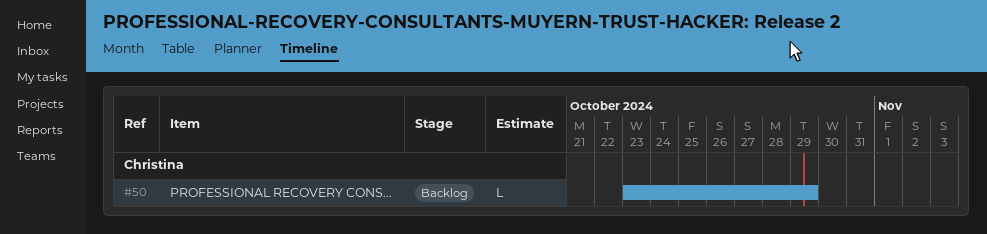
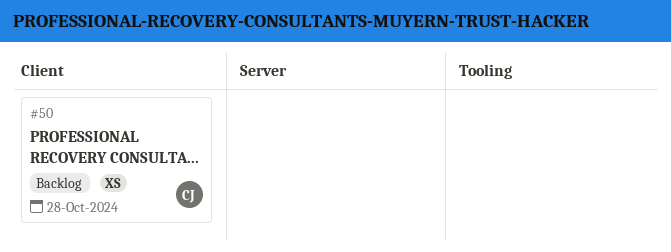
#50, estimate: L -> XS
#50, due: Oct 29 -> Oct 28

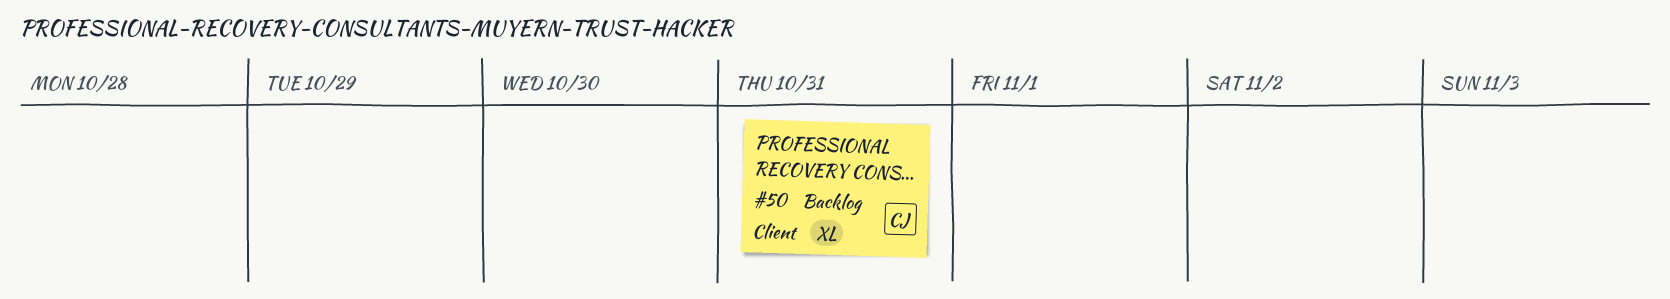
#50, estimate: XS -> XL
#50, due: Oct 28 -> Oct 31

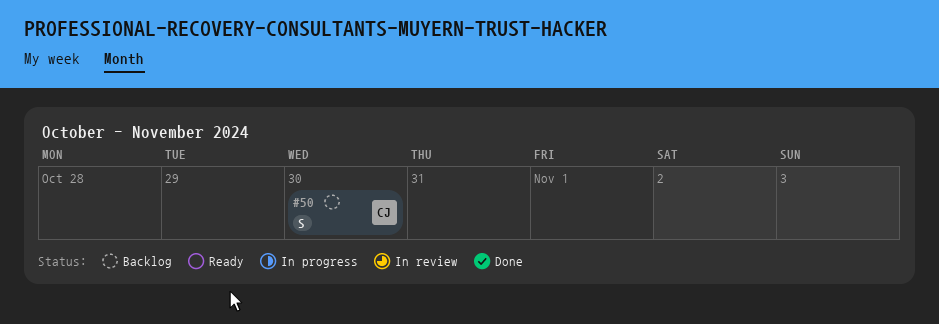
#50, estimate: XL -> S
#50, due: Oct 31 -> Oct 30

